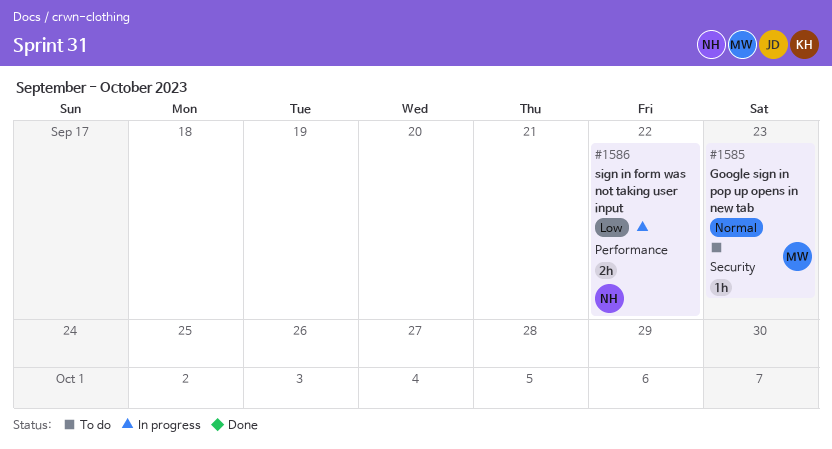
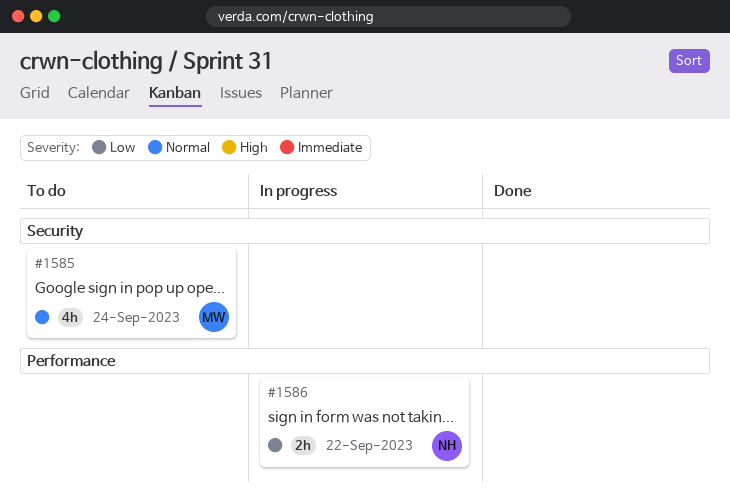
#1585, estimate: 1h -> 4h
#1585, due: Sep 23 -> Sep 24

